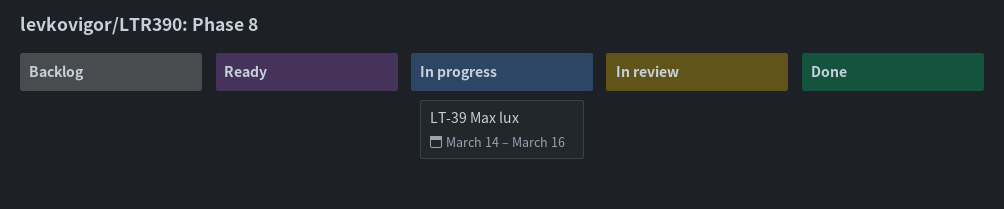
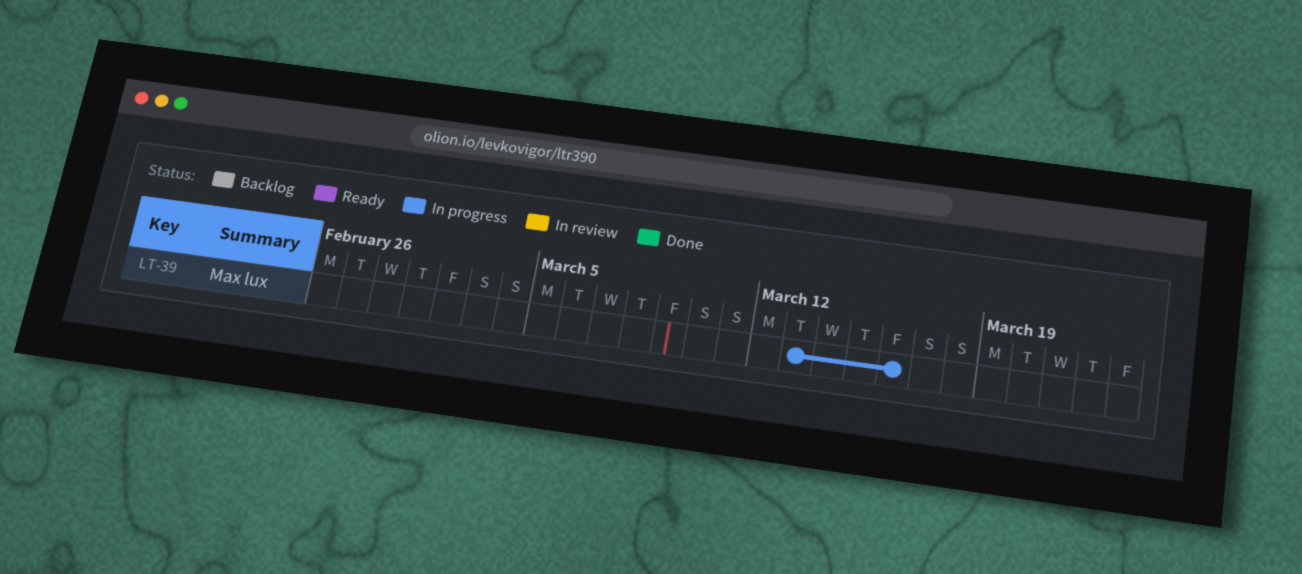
LT-39, start: Mar 14 -> Mar 13

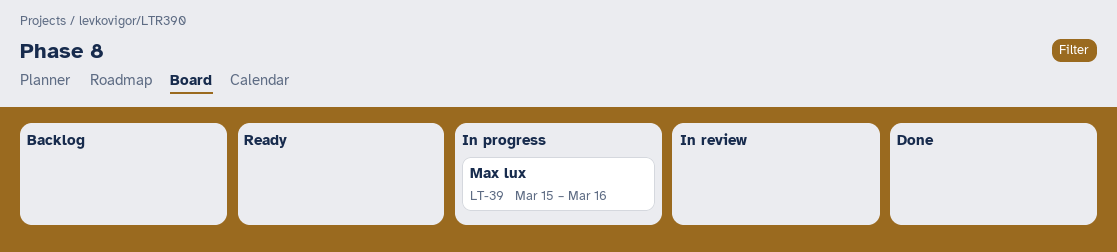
LT-39, start: Mar 13 -> Mar 15

